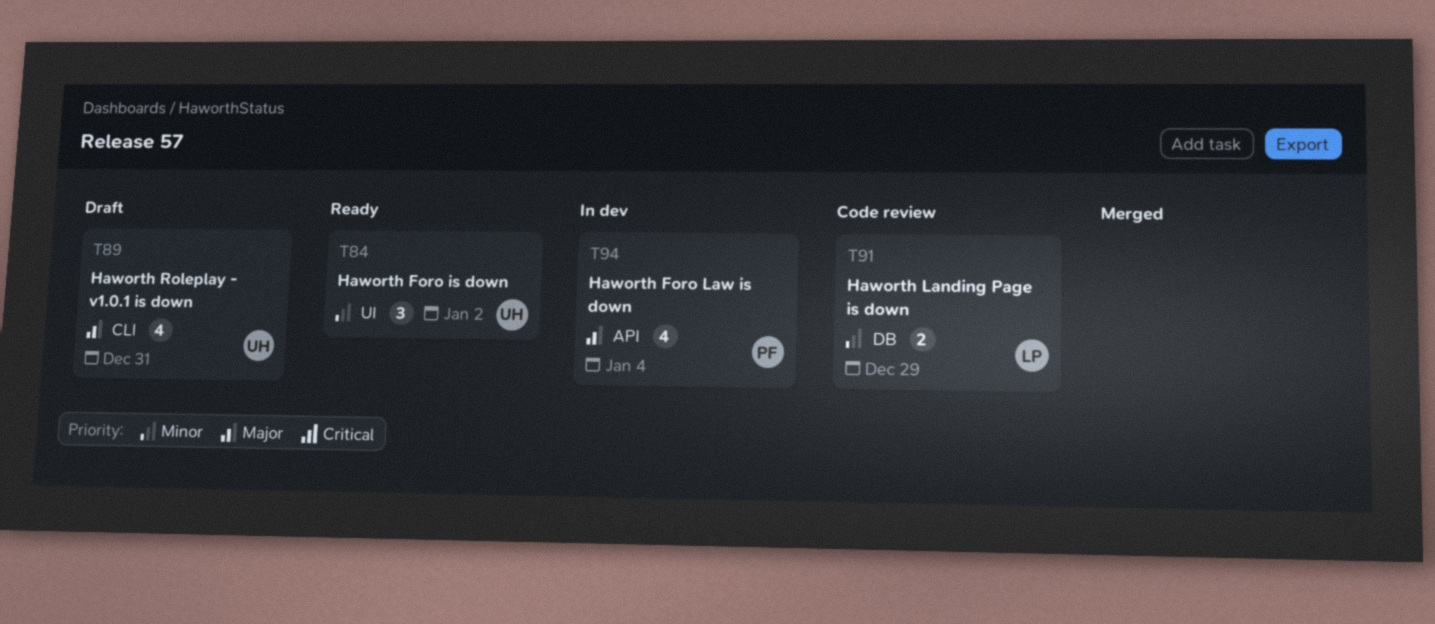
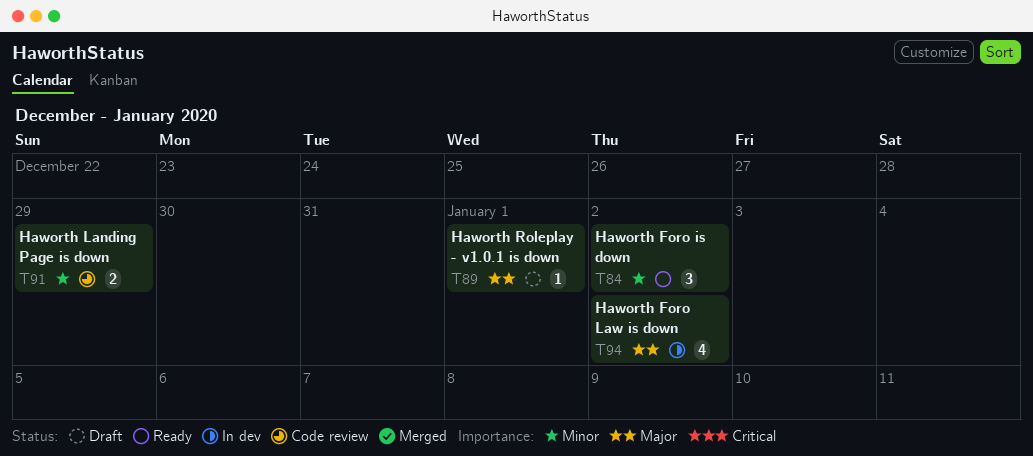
T89, estimate: 4 -> 1
T89, due: Dec 31 -> Jan 1
T94, due: Jan 4 -> Jan 2

